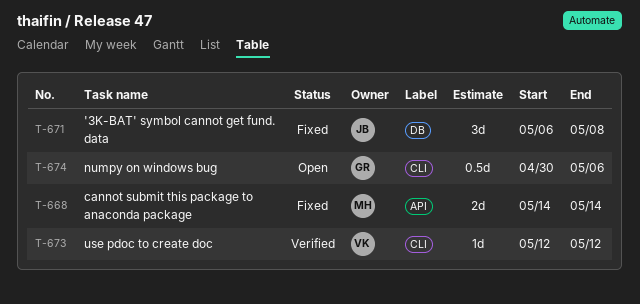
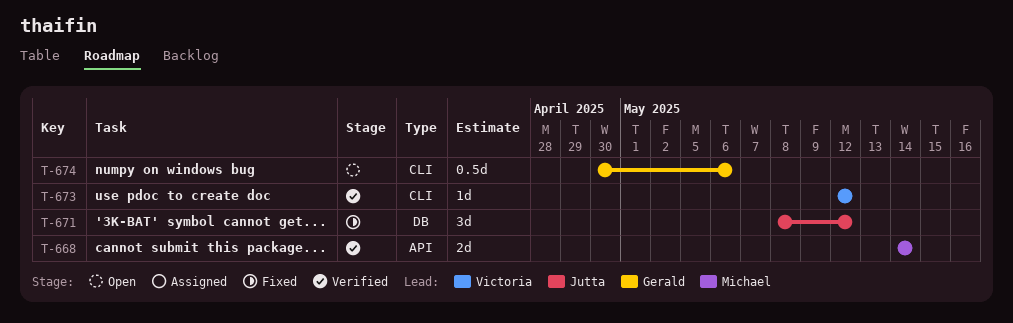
T-668, status: Fixed -> Verified
T-671, start: May 6 -> May 8
T-671, due: May 8 -> May 12

